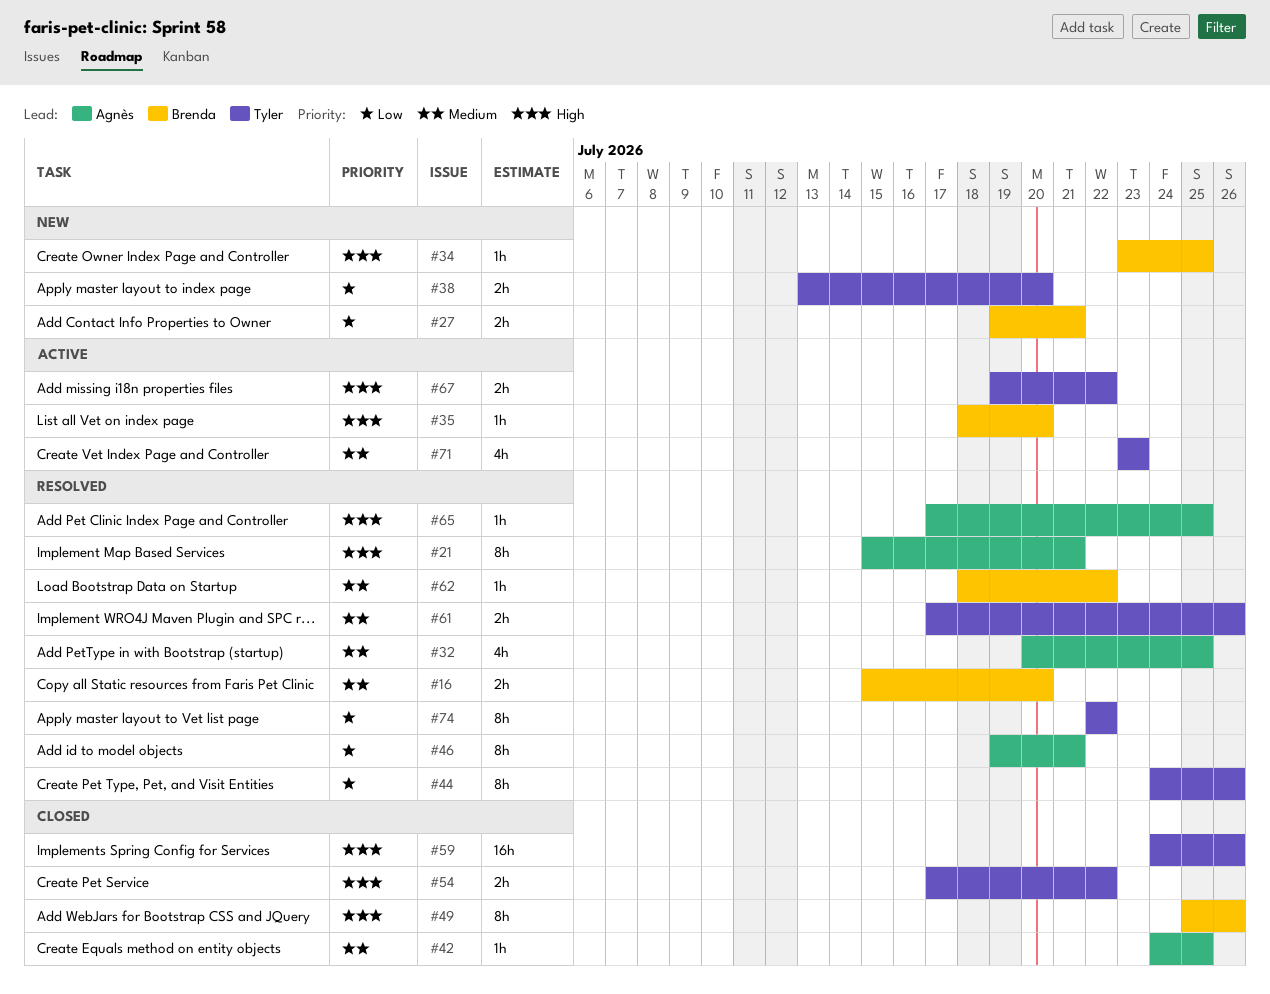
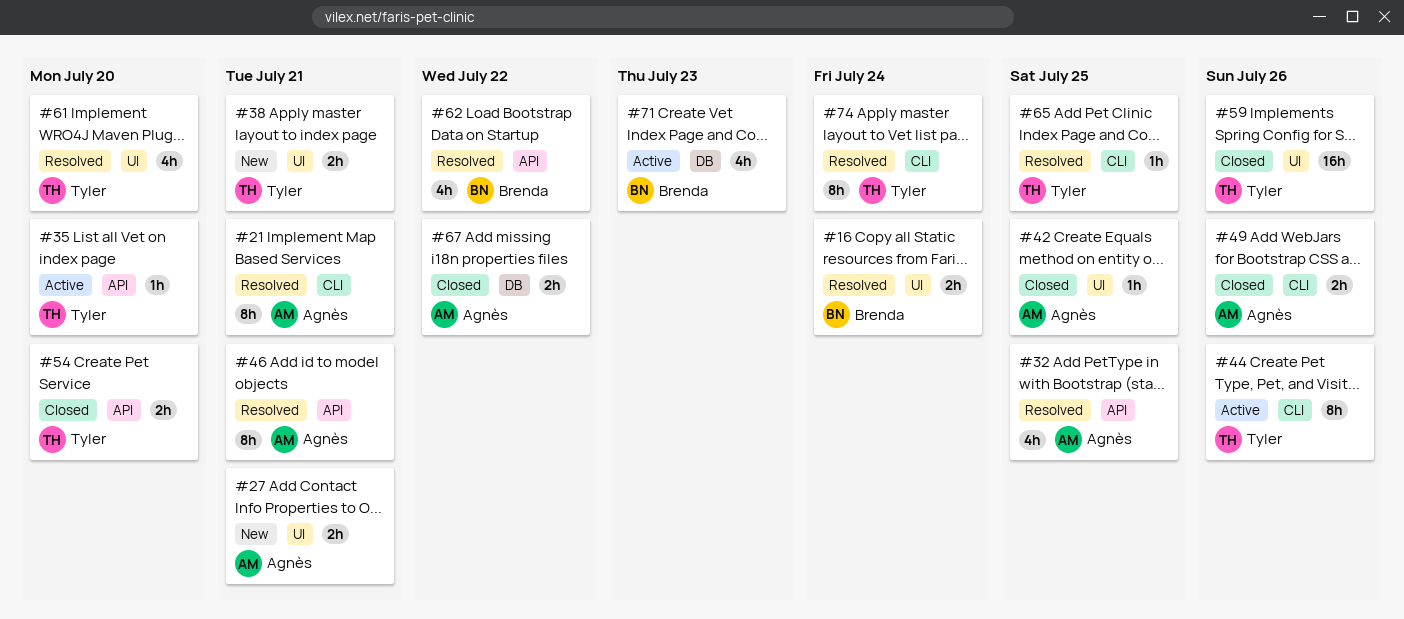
#16, due: Jul 20 -> Jul 24
#27, owner: Brenda -> Agnès
#34: present -> none
#35, owner: Brenda -> Tyler
#38, due: Jul 20 -> Jul 21
#44, status: Resolved -> Active
#49, owner: Brenda -> Agnès
#49, estimate: 8h -> 2h
#54, due: Jul 22 -> Jul 20
#61, estimate: 2h -> 4h
#61, due: Jul 26 -> Jul 20
#62, estimate: 1h -> 4h
#65, owner: Agnès -> Tyler
#67, status: Active -> Closed
#67, owner: Tyler -> Agnès
#71, owner: Tyler -> Brenda
#74, due: Jul 22 -> Jul 24

